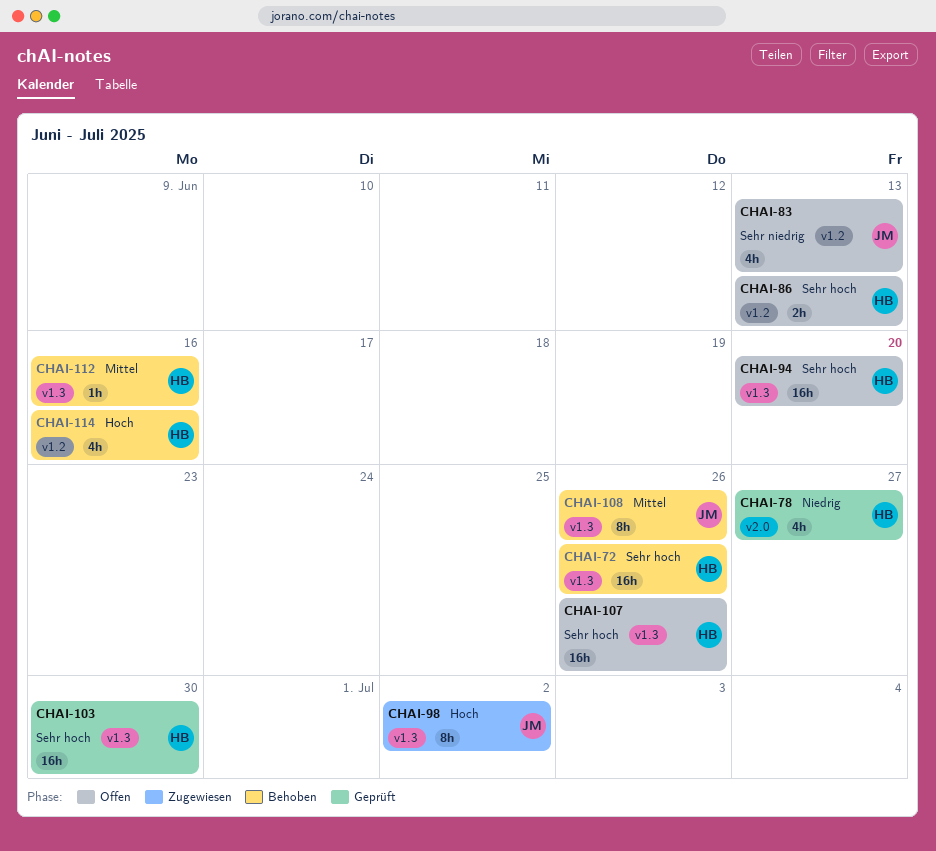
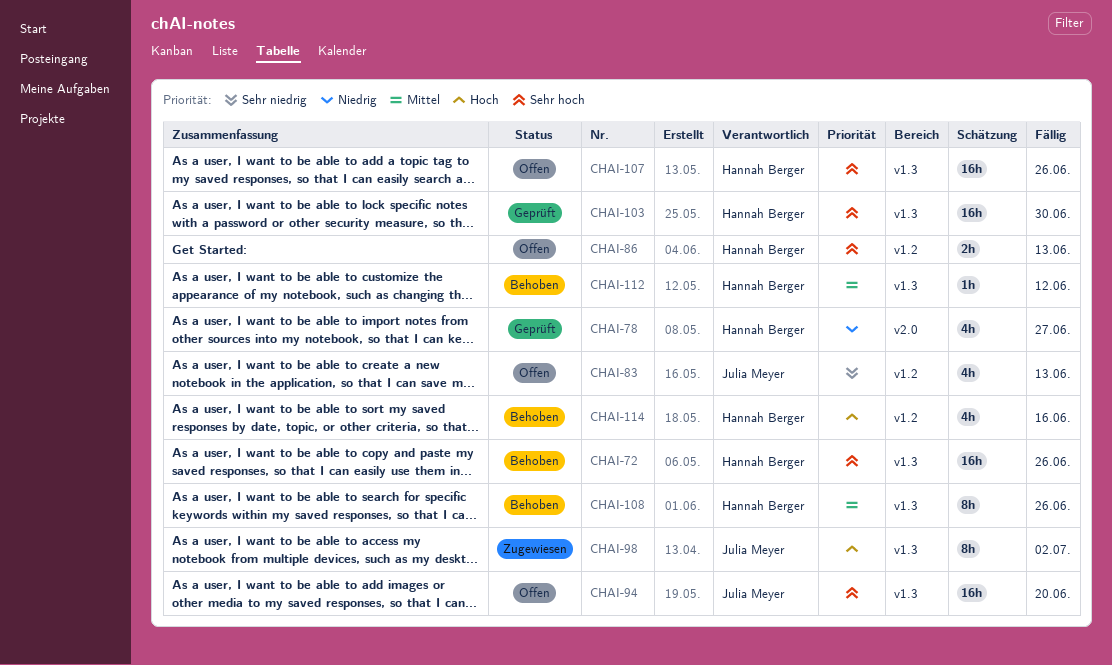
CHAI-94, owner: Hannah Berger -> Julia Meyer
CHAI-108, owner: Julia Meyer -> Hannah Berger
CHAI-112, due: Jun 16 -> Jun 12

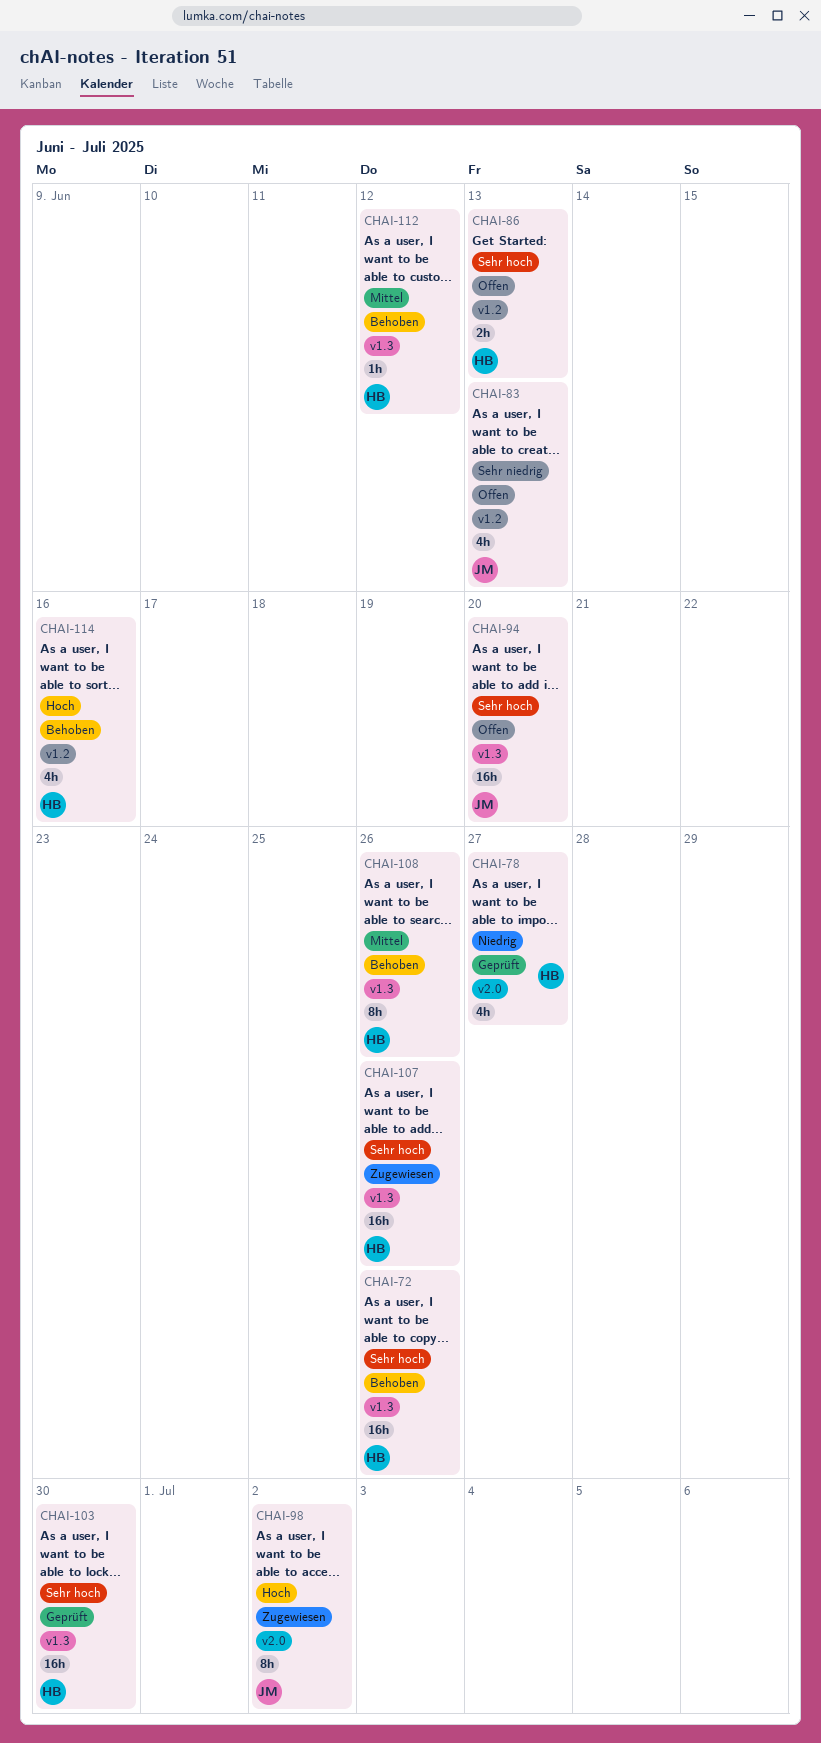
CHAI-98, label: v1.3 -> v2.0
CHAI-107, status: Offen -> Zugewiesen

